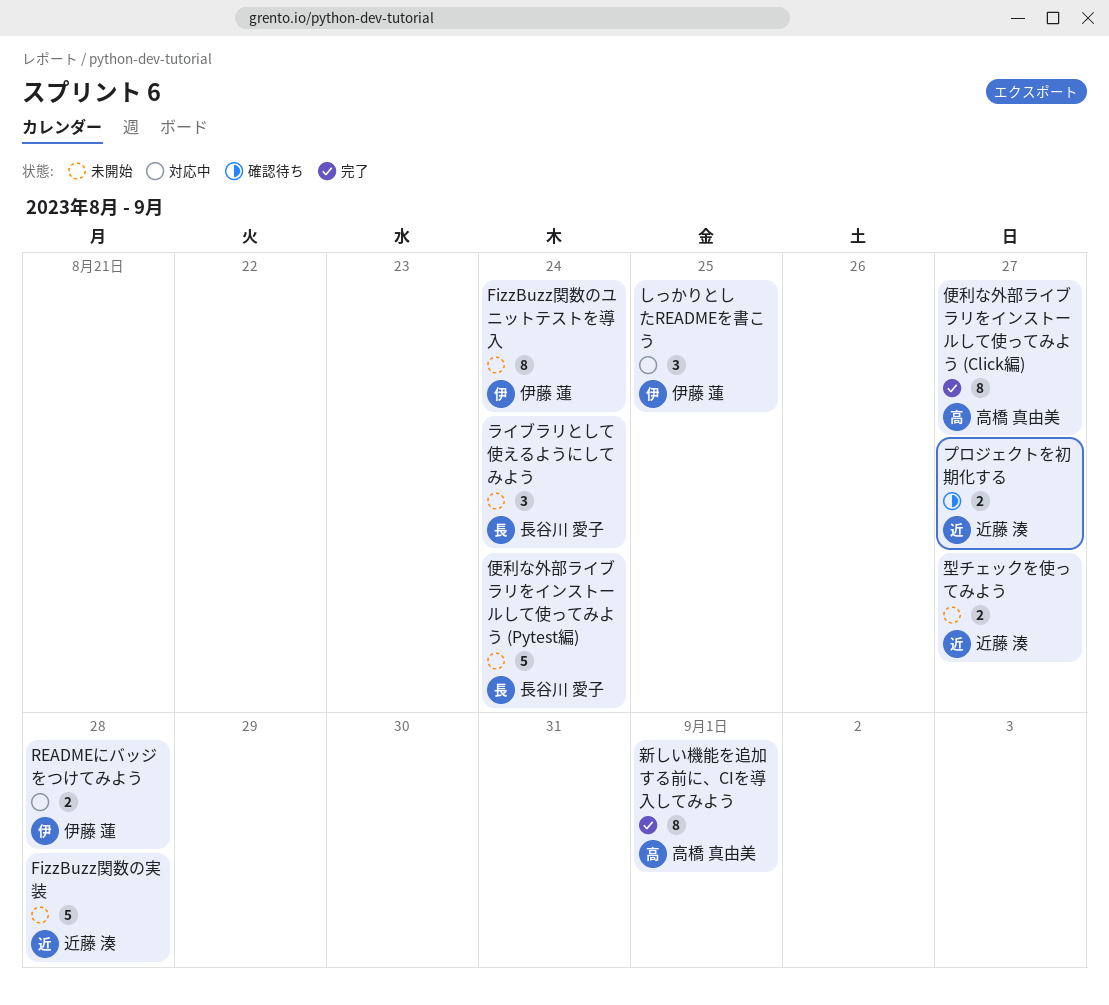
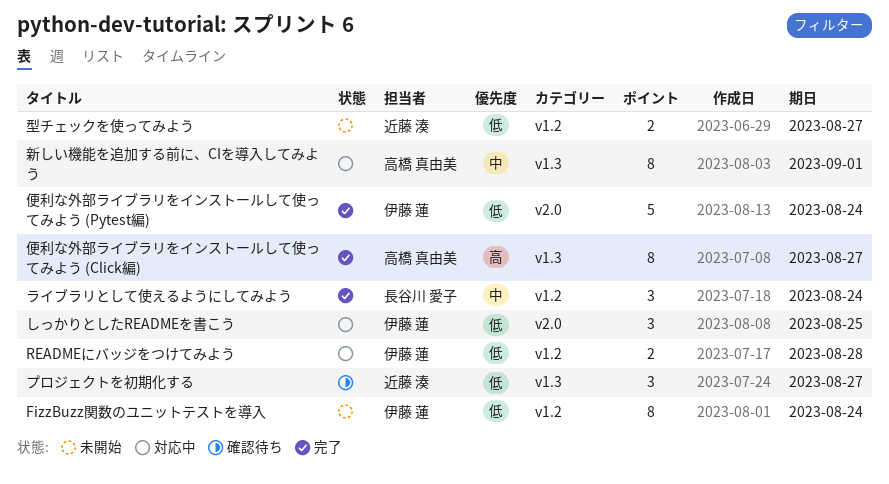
FizzBuzz関数の実装: present -> none
プロジェクトを初期化する, estimate: 2 -> 3
ライブラリとして使えるようにしてみよう, status: 未開始 -> 完了
便利な外部ライブラリをインストールして使ってみよう (Pytest編), status: 未開始 -> 完了
便利な外部ライブラリをインストールして使ってみよう (Pytest編), owner: 長谷川 愛子 -> 伊藤 蓮
新しい機能を追加する前に、CIを導入してみよう, status: 完了 -> 対応中

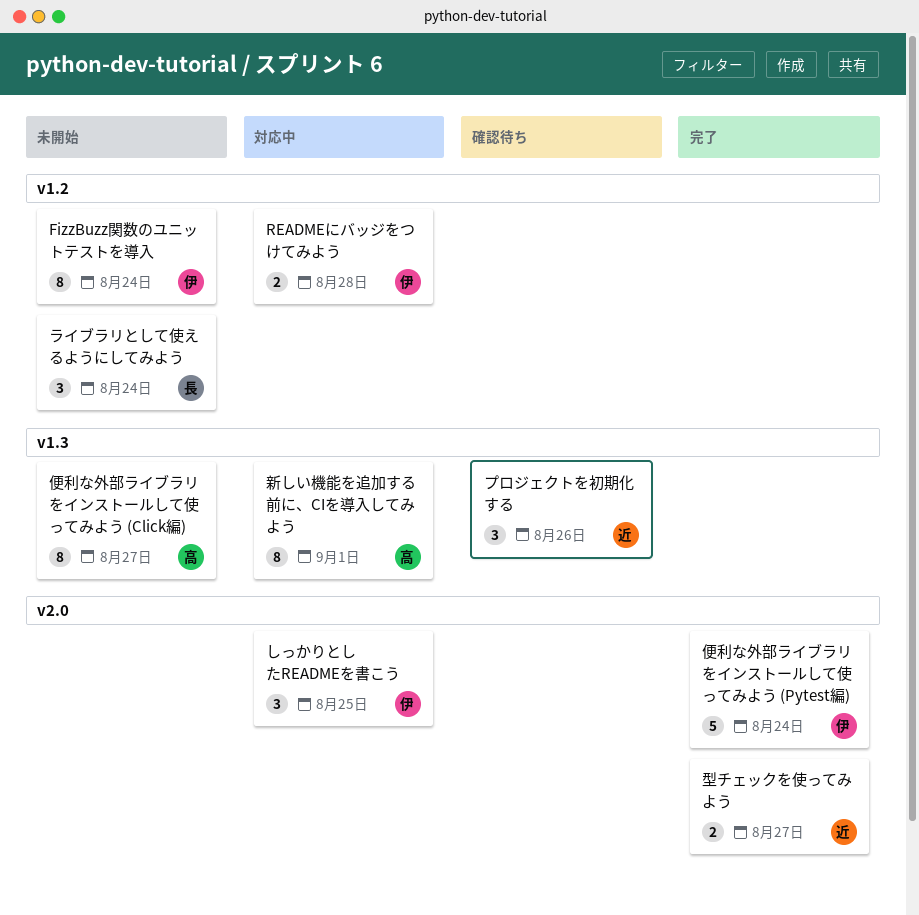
プロジェクトを初期化する, due: Aug 27 -> Aug 26
ライブラリとして使えるようにしてみよう, status: 完了 -> 未開始
便利な外部ライブラリをインストールして使ってみよう (Click編), status: 完了 -> 未開始
型チェックを使ってみよう, status: 未開始 -> 完了
型チェックを使ってみよう, label: v1.2 -> v2.0

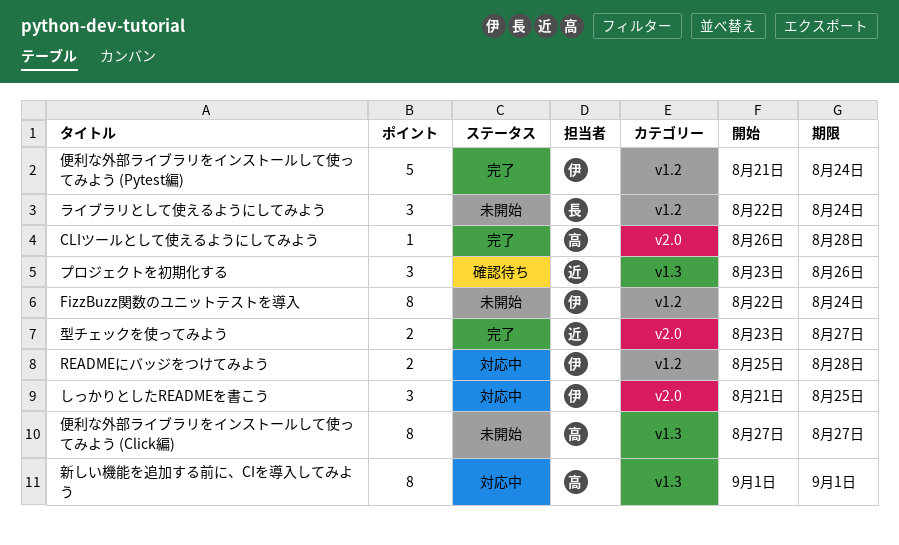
CLIツールとして使えるようにしてみよう: none -> present
便利な外部ライブラリをインストールして使ってみよう (Pytest編), label: v2.0 -> v1.2

